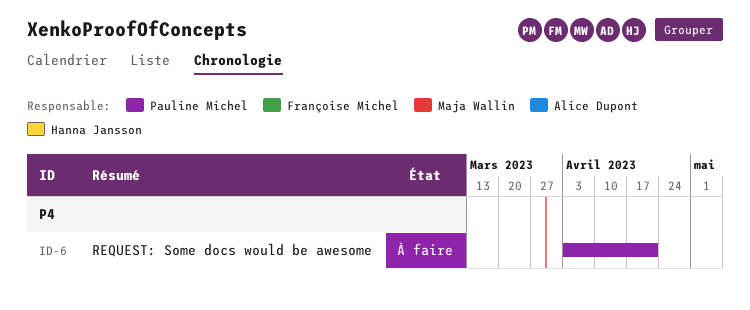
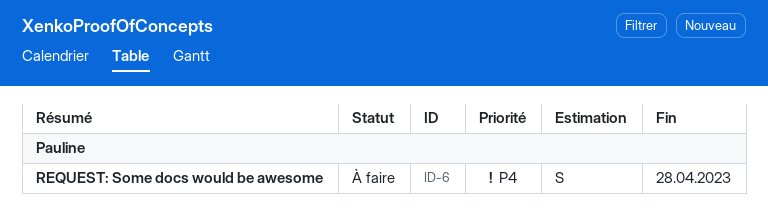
ID-6, due: Apr 21 -> Apr 28

